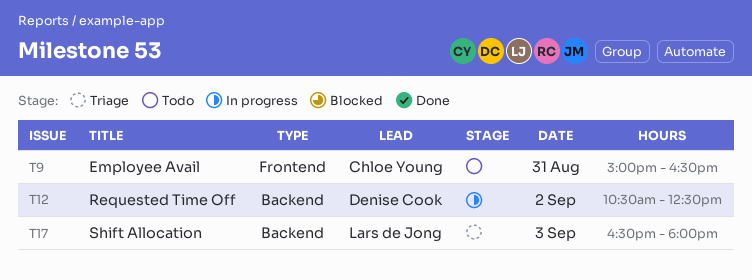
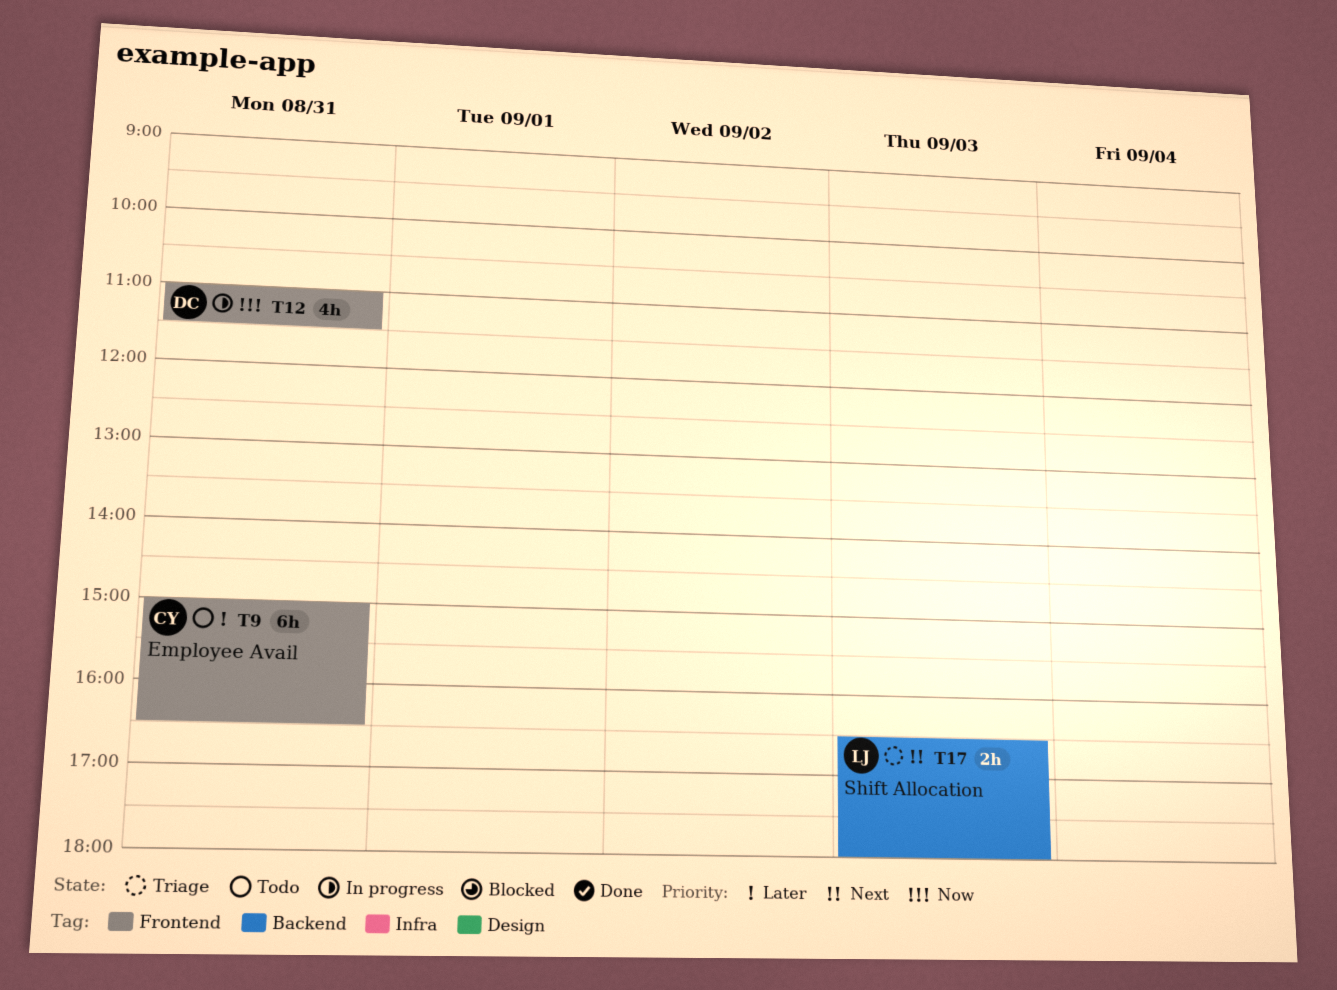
T12, label: Backend -> Frontend
T12, day: Sep 2 -> Aug 31
T12, begins: 10:30 -> 11:00
T12, ends: 12:30 -> 11:30

